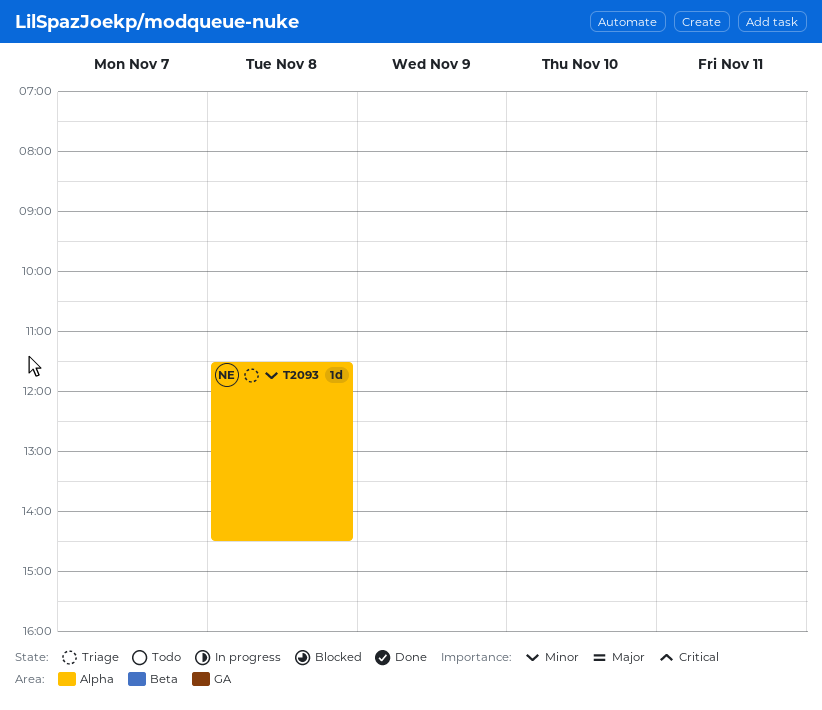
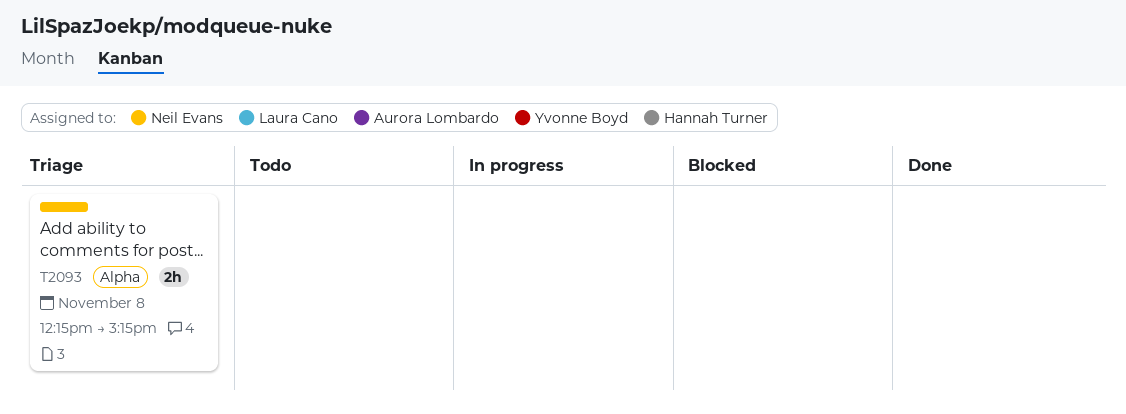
T2093, estimate: 1d -> 2h
T2093, begins: 11:30 -> 12:15
T2093, ends: 14:30 -> 15:15

